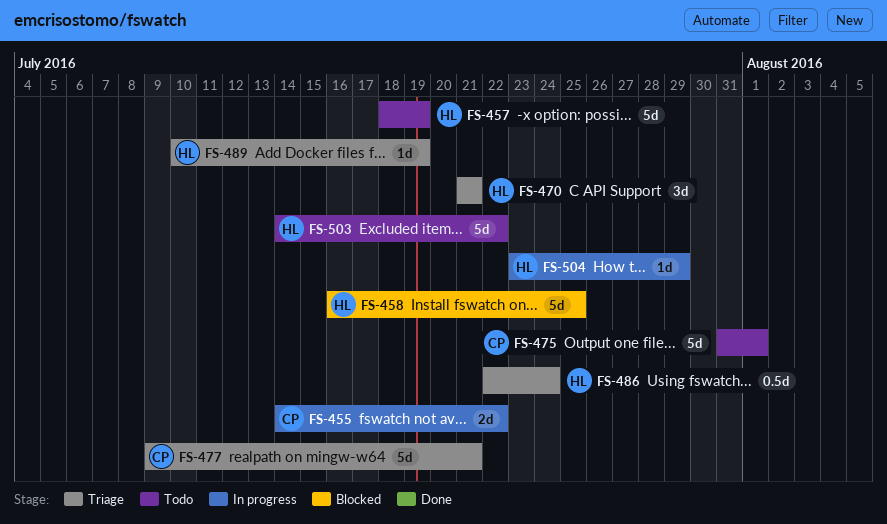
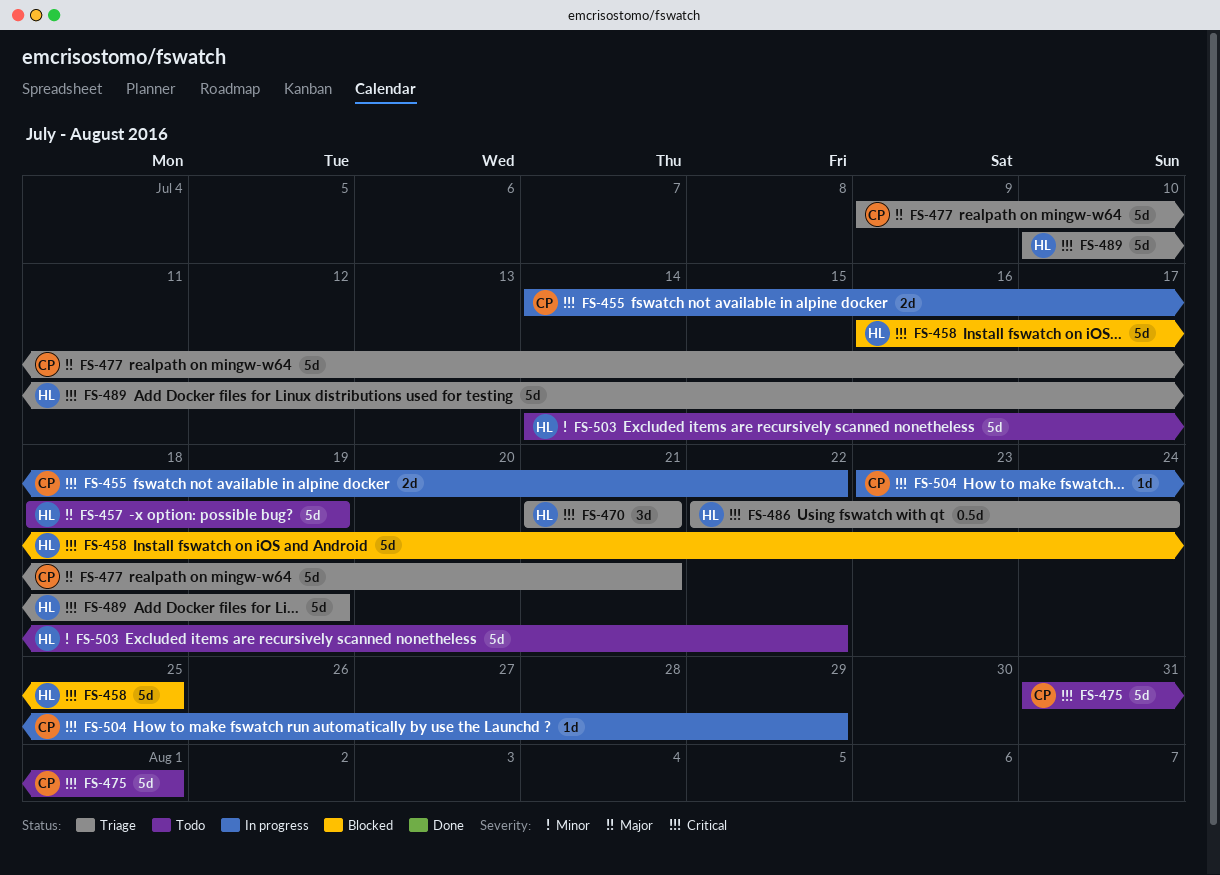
FS-489, estimate: 1d -> 5d
FS-504, owner: HL -> CP

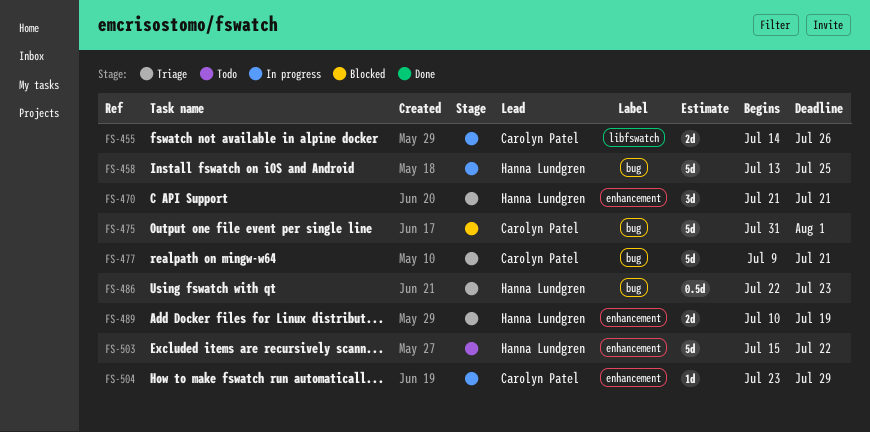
FS-455, due: Jul 22 -> Jul 26
FS-457: present -> none
FS-458, status: Blocked -> In progress
FS-458, start: Jul 16 -> Jul 13
FS-475, status: Todo -> Blocked
FS-486, due: Jul 24 -> Jul 23
FS-489, estimate: 5d -> 2d
FS-503, start: Jul 14 -> Jul 15

